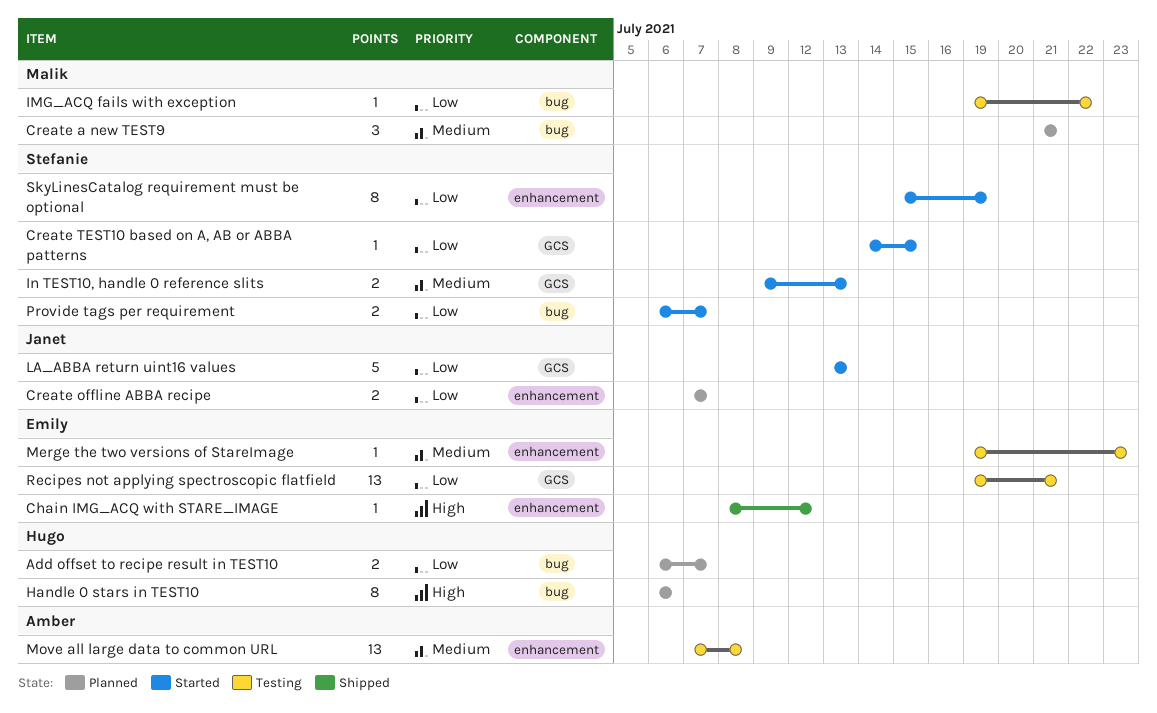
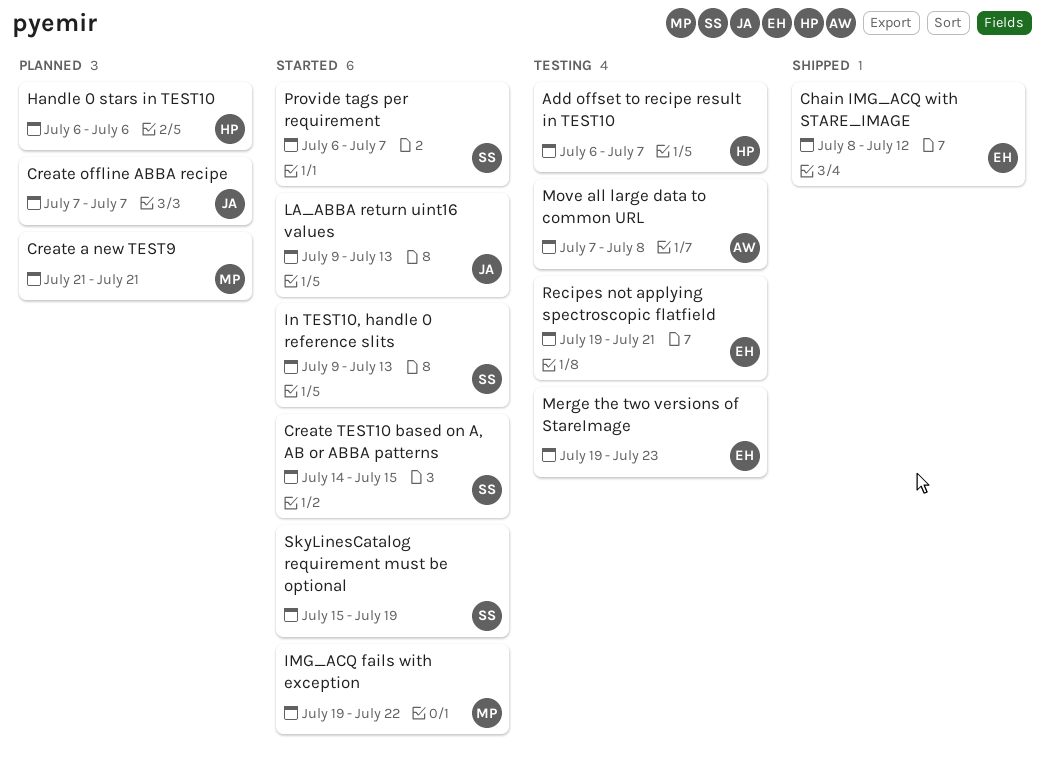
Add offset to recipe result in TEST10, status: Planned -> Testing
IMG_ACQ fails with exception, status: Testing -> Started
LA_ABBA return uint16 values, start: Jul 13 -> Jul 9

